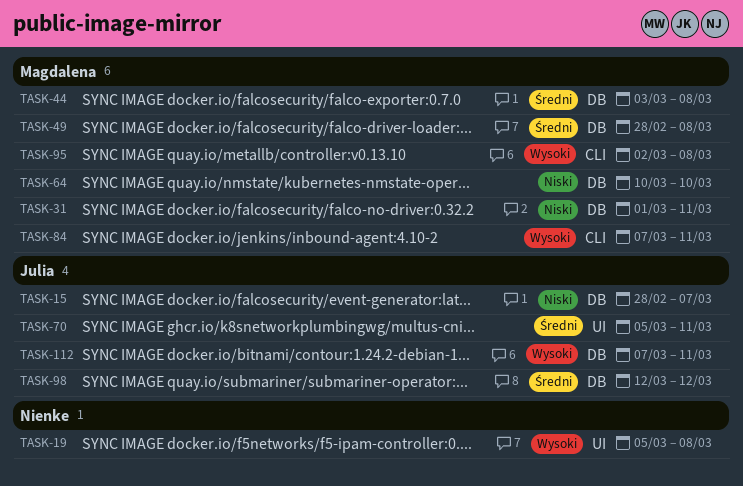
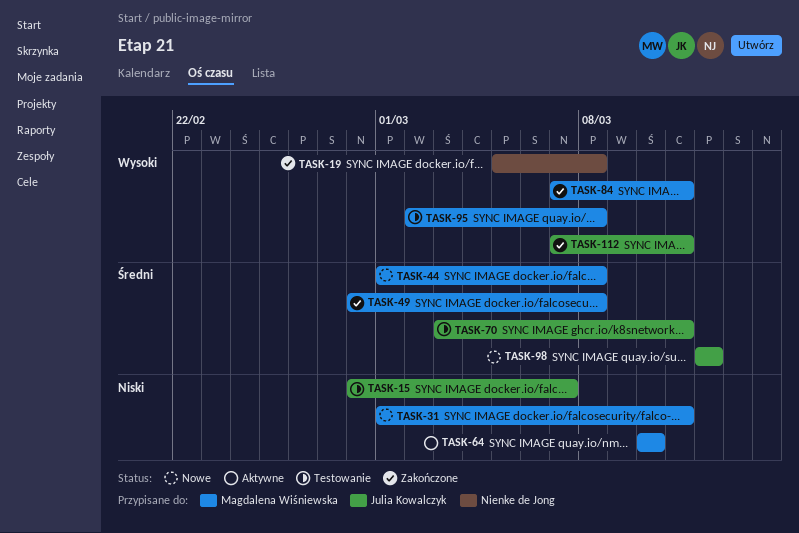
TASK-44, start: Mar 3 -> Mar 1
TASK-70, start: Mar 5 -> Mar 3

